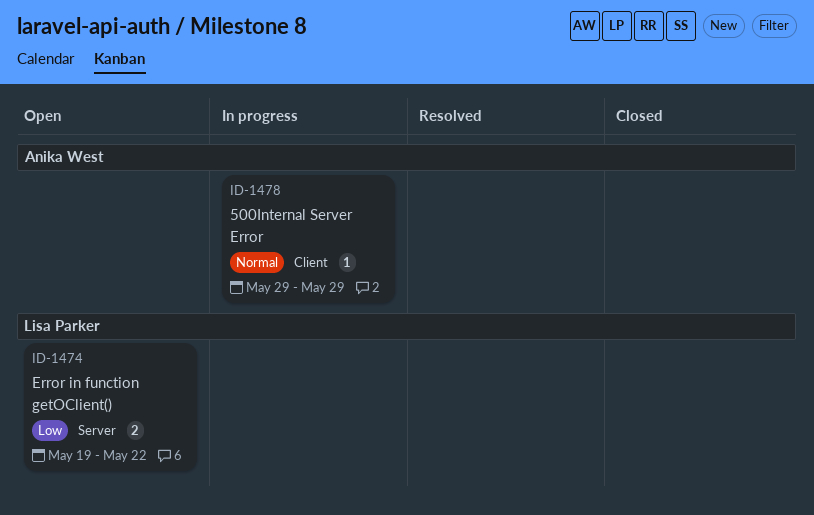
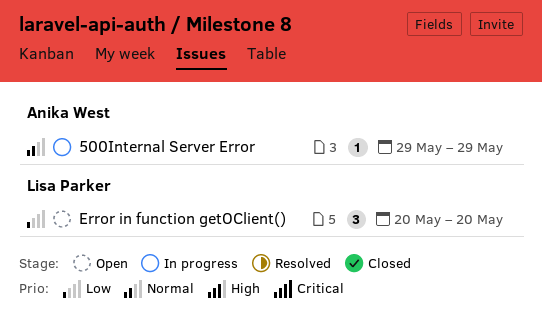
Error in function getOClient(), estimate: 2 -> 3
Error in function getOClient(), start: May 19 -> May 20
Error in function getOClient(), due: May 22 -> May 20

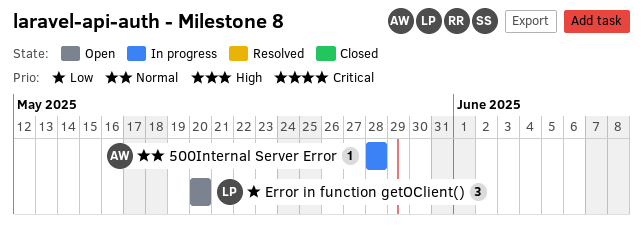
500Internal Server Error, start: May 29 -> May 28
500Internal Server Error, due: May 29 -> May 28

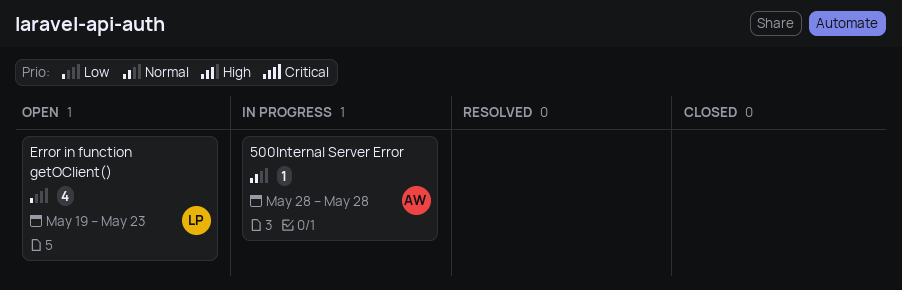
Error in function getOClient(), estimate: 3 -> 4
Error in function getOClient(), start: May 20 -> May 19
Error in function getOClient(), due: May 20 -> May 23

